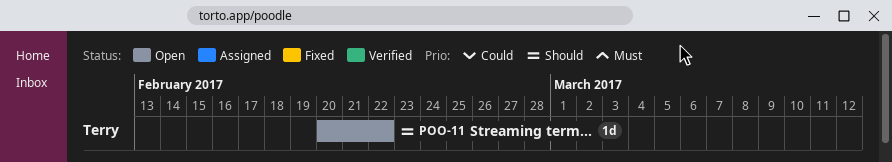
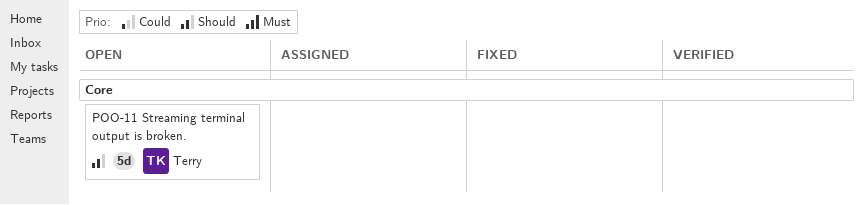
POO-11, estimate: 1d -> 5d

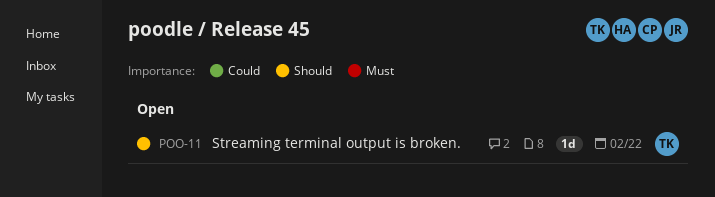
POO-11, estimate: 5d -> 1d

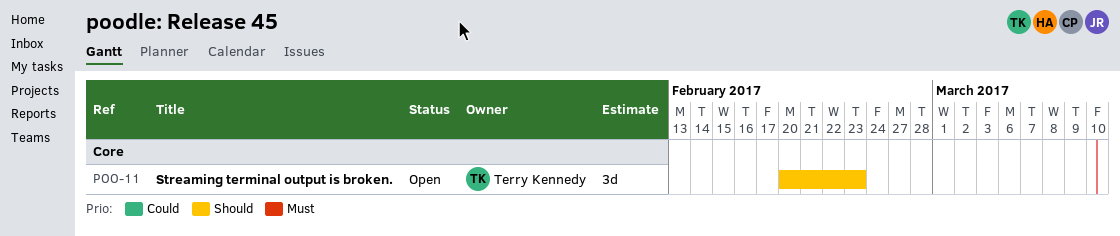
POO-11, estimate: 1d -> 3d
POO-11, due: Feb 22 -> Feb 23

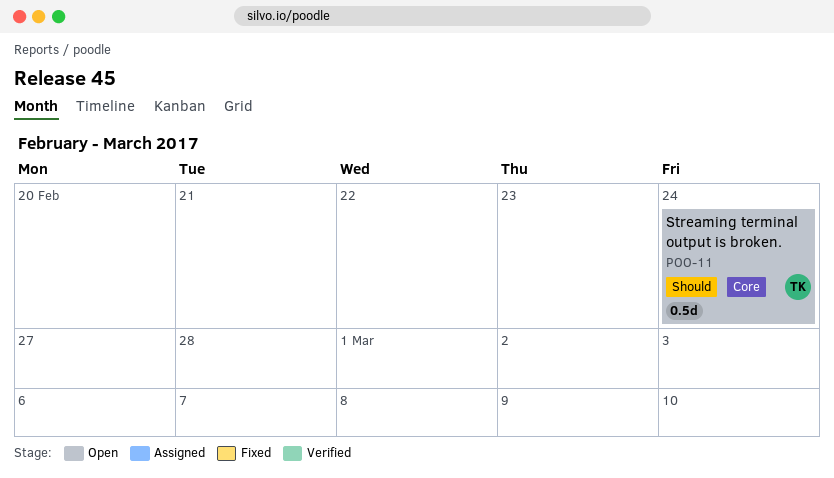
POO-11, estimate: 3d -> 0.5d
POO-11, due: Feb 23 -> Feb 24

